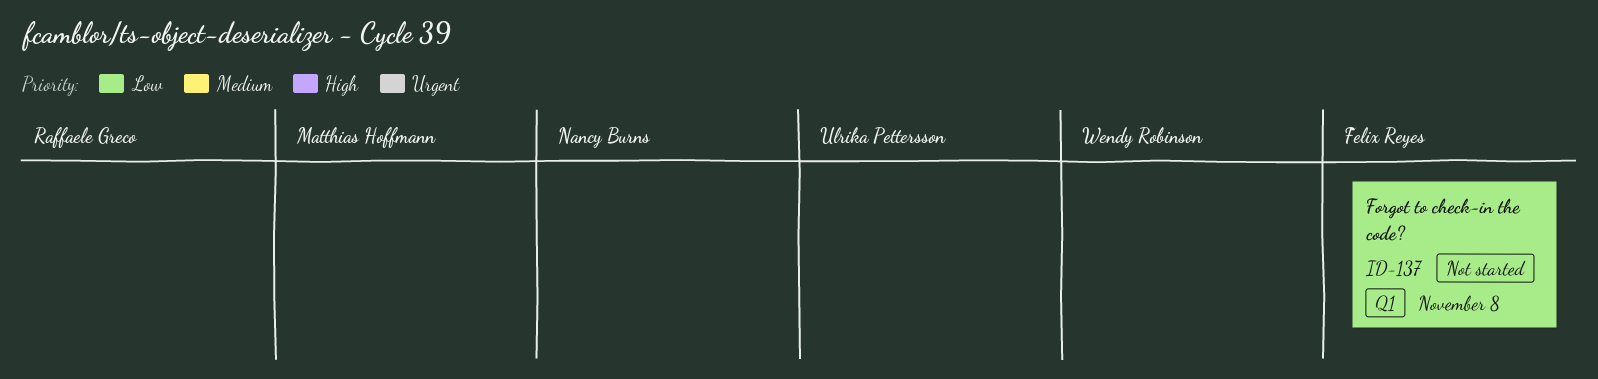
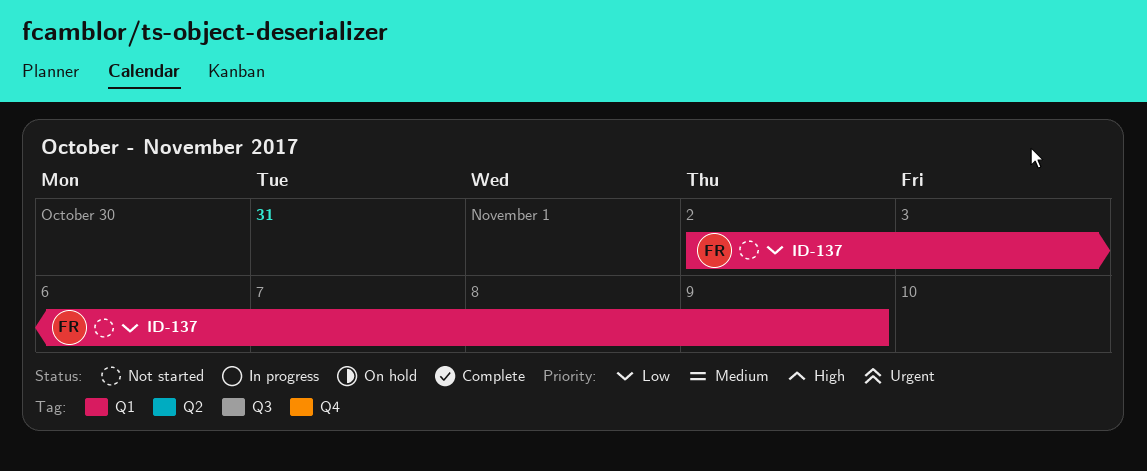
ID-137, due: Nov 8 -> Nov 9

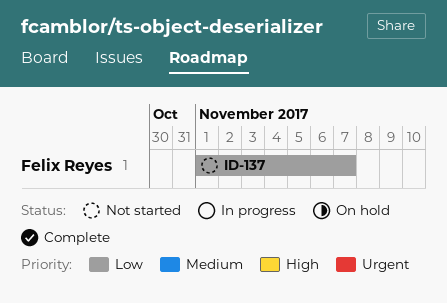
ID-137, start: Nov 2 -> Nov 1
ID-137, due: Nov 9 -> Nov 7

